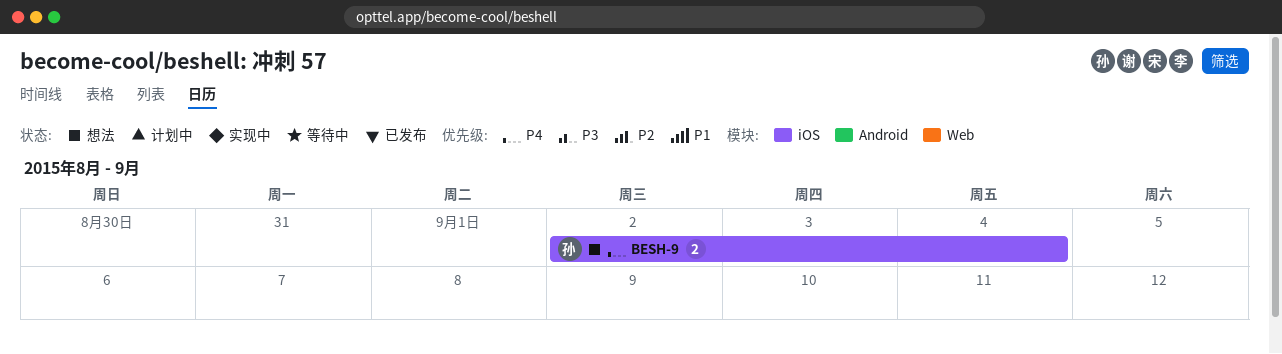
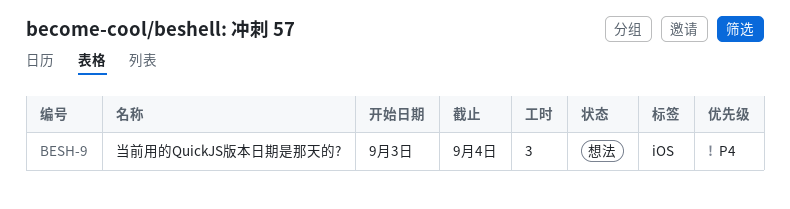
BESH-9, estimate: 2 -> 3
BESH-9, start: Sep 2 -> Sep 3

